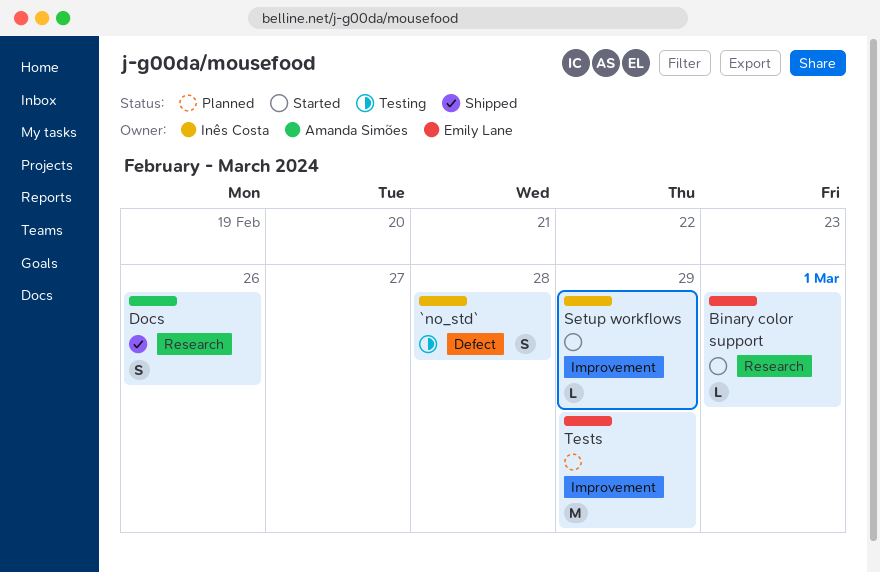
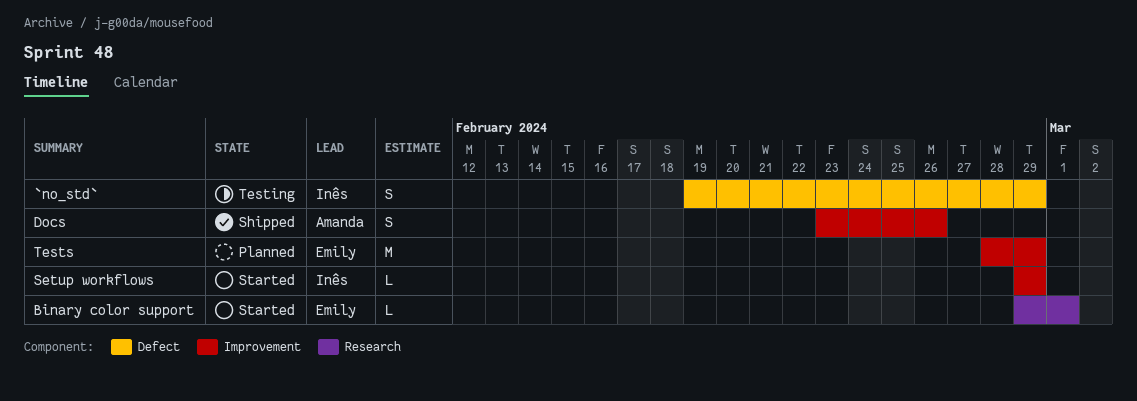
`no_std`, due: Feb 28 -> Feb 29
Docs, label: Research -> Improvement

